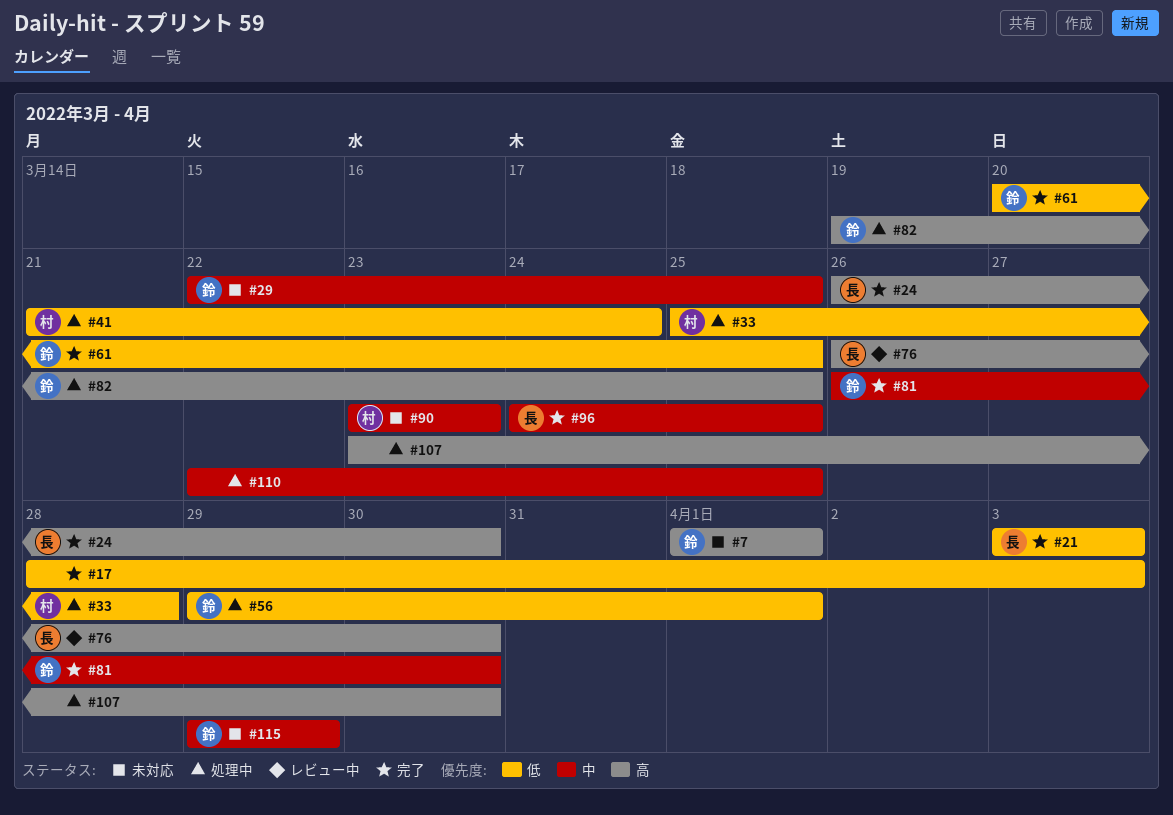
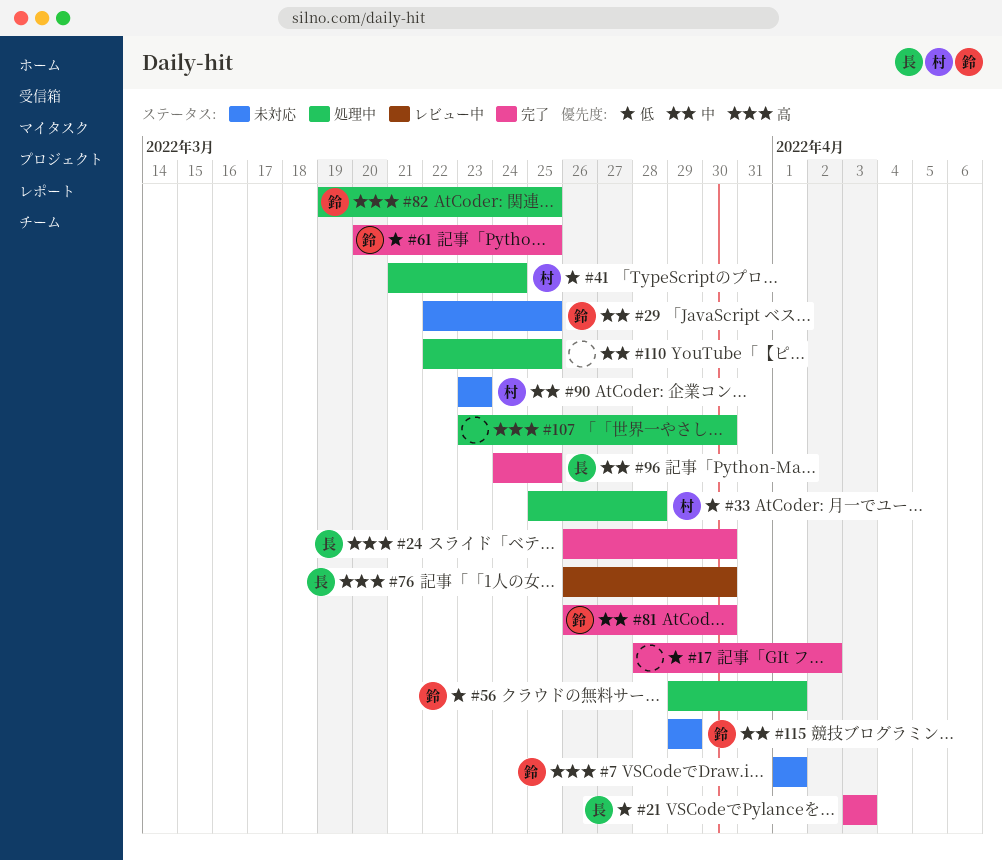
#17, due: Apr 3 -> Apr 2

